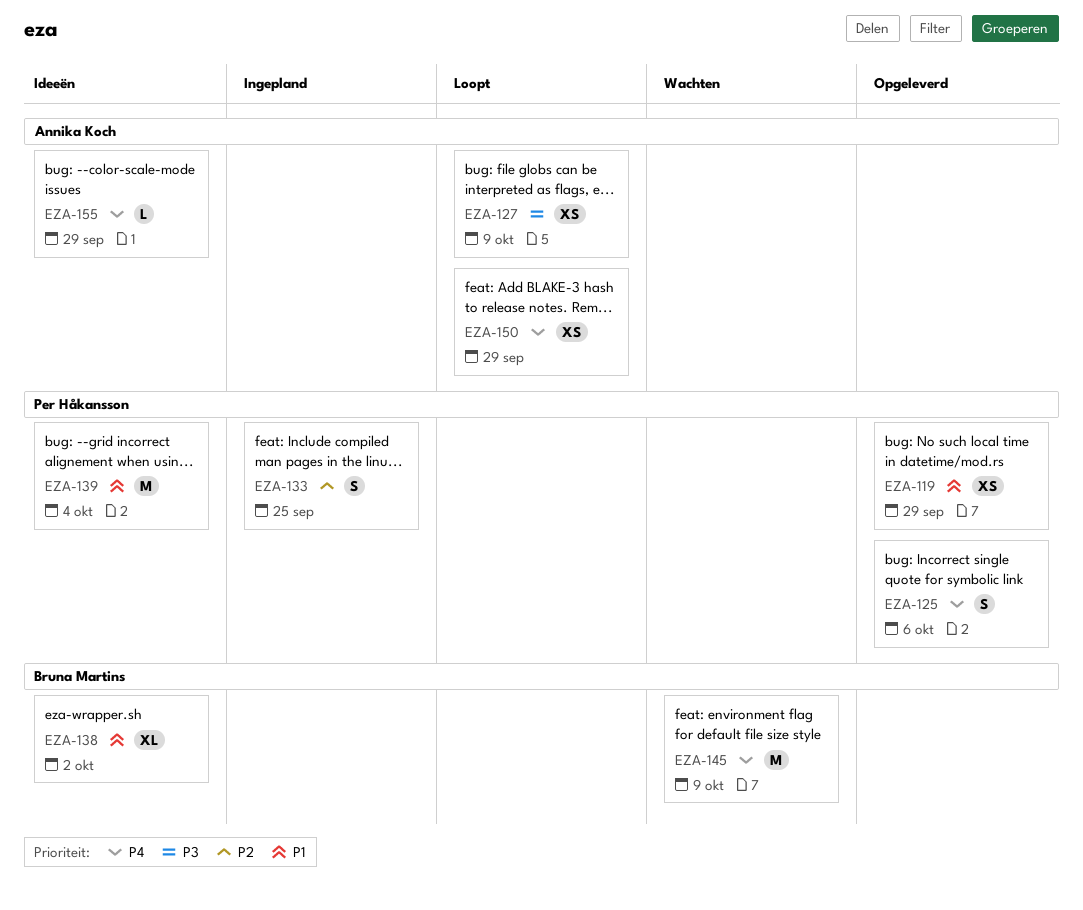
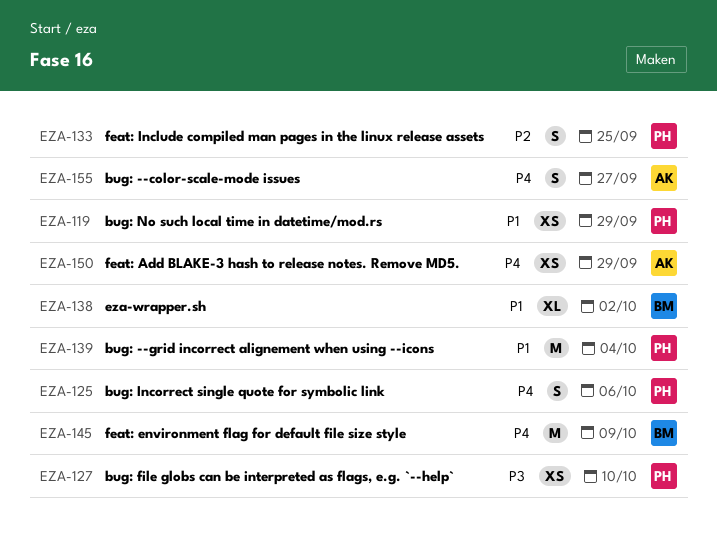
EZA-127, owner: Annika Koch -> Per Håkansson
EZA-127, due: Oct 9 -> Oct 10
EZA-155, estimate: L -> S
EZA-155, due: Sep 29 -> Sep 27

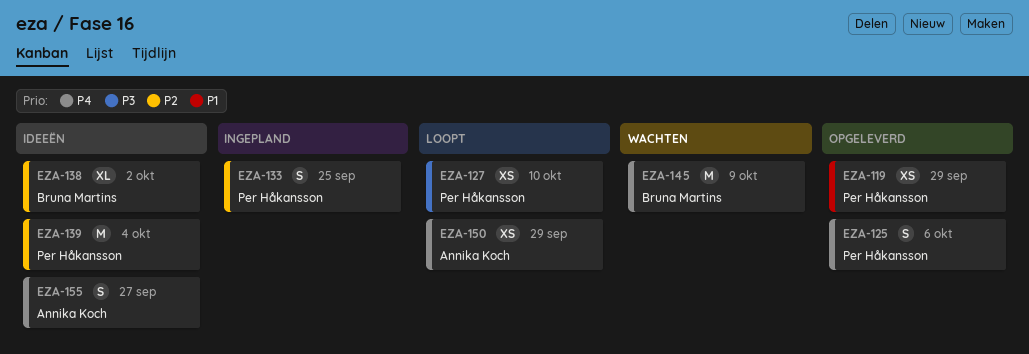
EZA-138, priority: P1 -> P2
EZA-139, priority: P1 -> P2

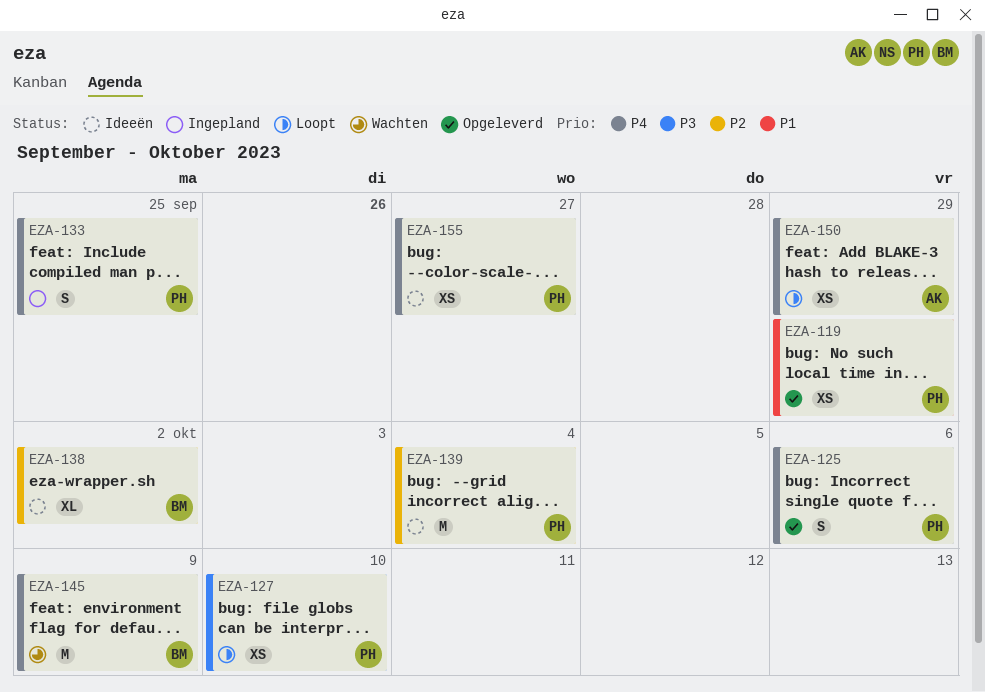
EZA-133, priority: P2 -> P4
EZA-155, owner: Annika Koch -> Per Håkansson
EZA-155, estimate: S -> XS

